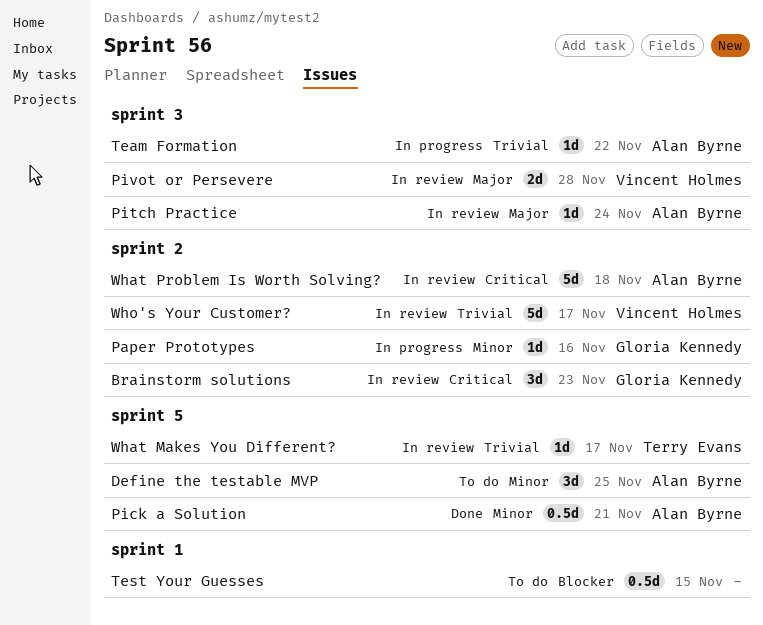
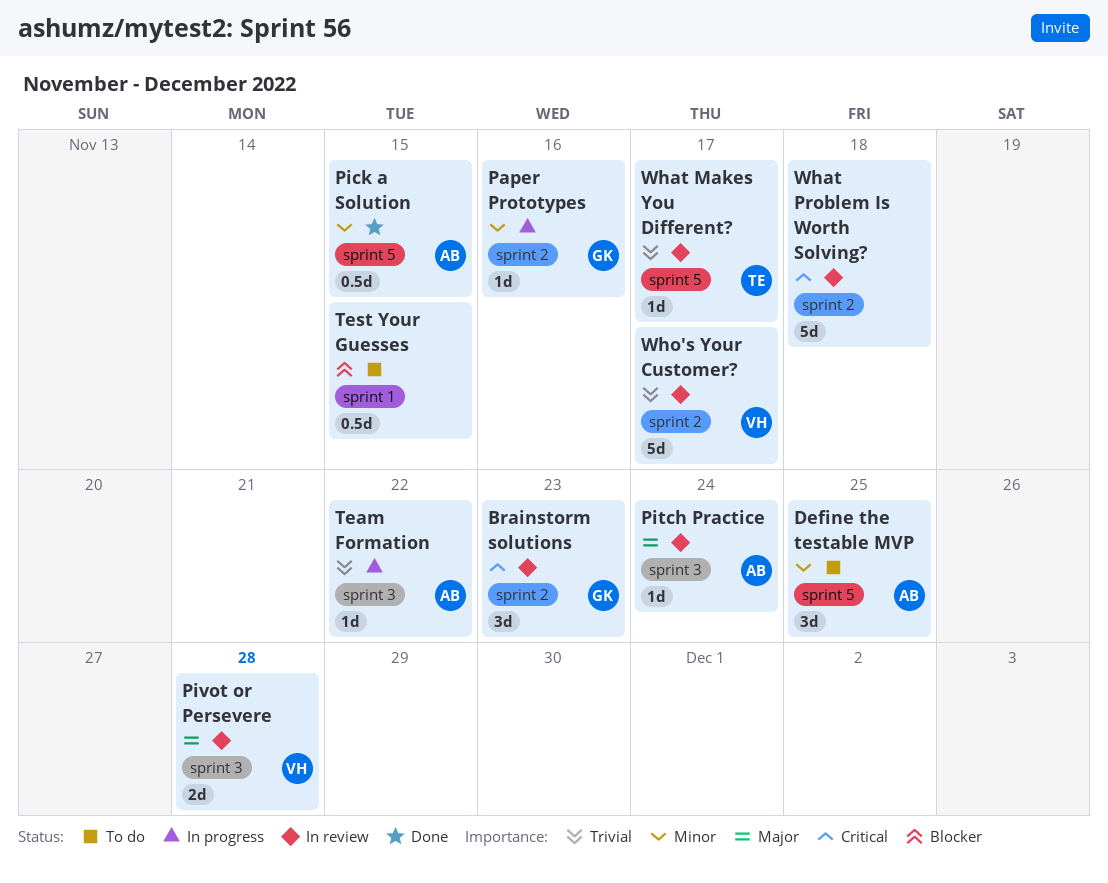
Pick a Solution, due: Nov 21 -> Nov 15
What Problem Is Worth Solving?, owner: Alan Byrne -> none

